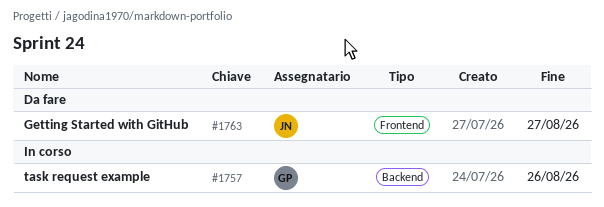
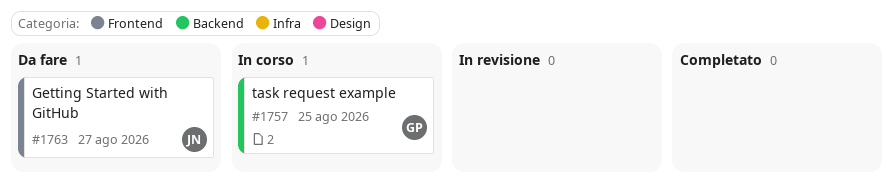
#1757, due: Aug 26 -> Aug 25

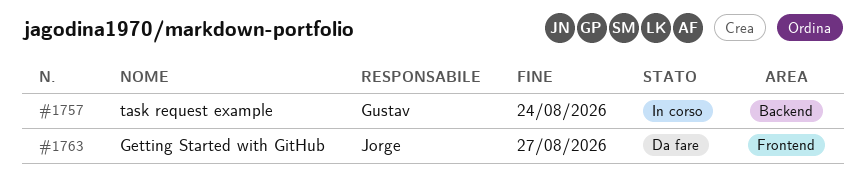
#1757, due: Aug 25 -> Aug 24

